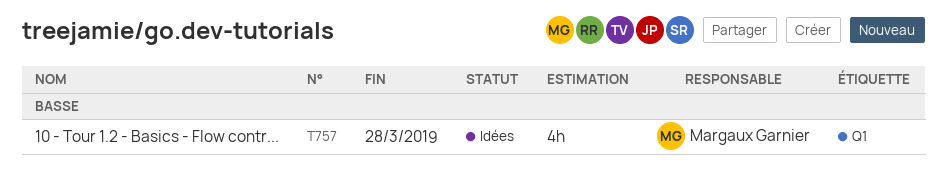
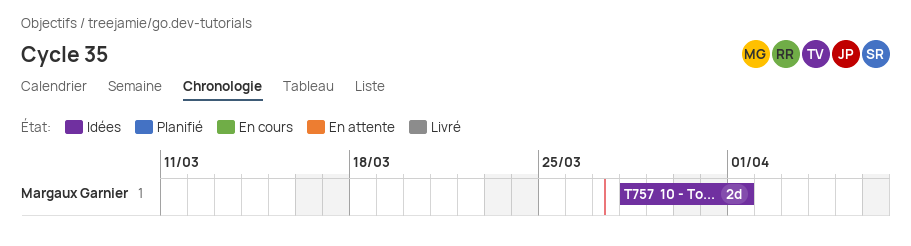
T757, estimate: 4h -> 2d
T757, due: Mar 28 -> Apr 1

